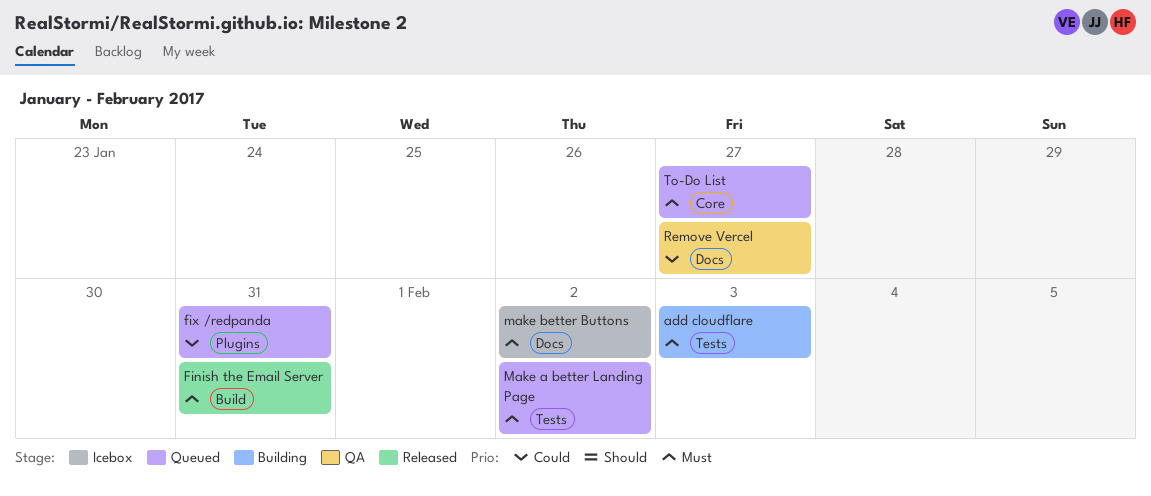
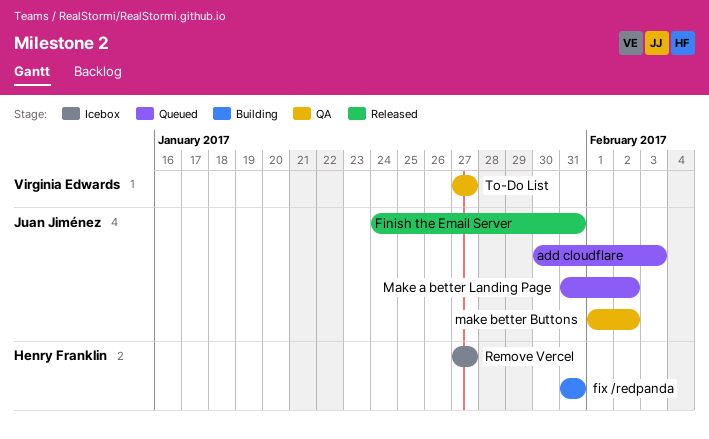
add cloudflare, status: Building -> Queued
fix /redpanda, status: Queued -> Building
make better Buttons, status: Icebox -> QA
Remove Vercel, status: QA -> Icebox
To-Do List, status: Queued -> QA

